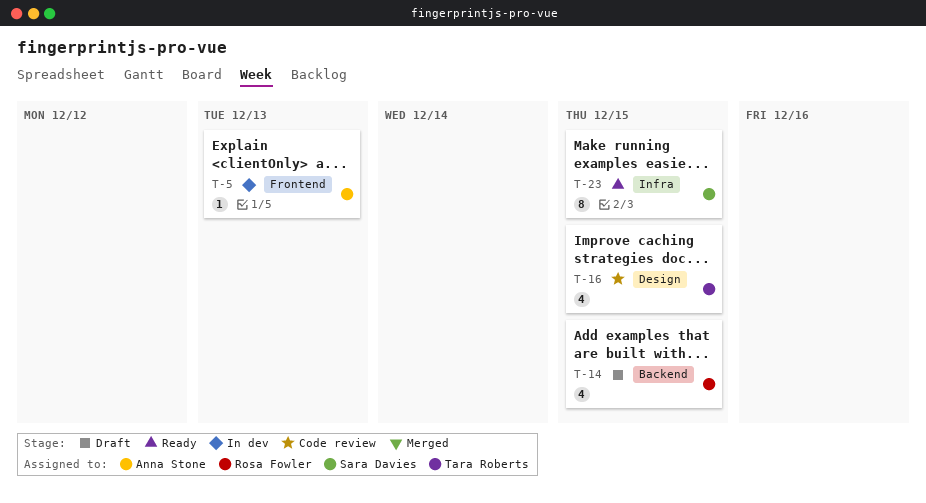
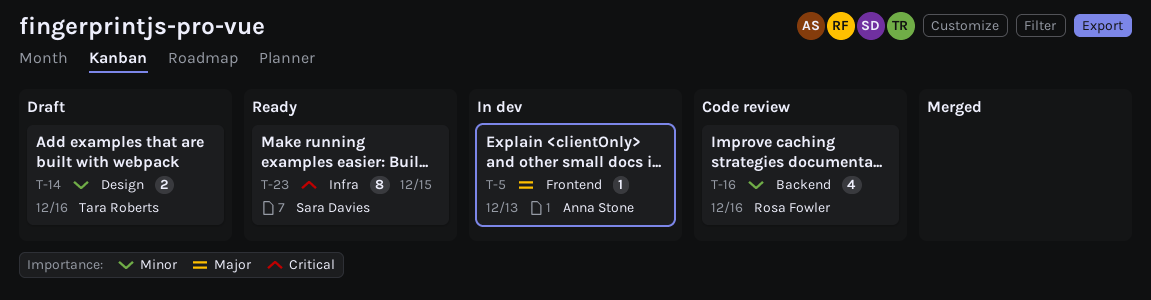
T-14, owner: Rosa Fowler -> Tara Roberts
T-14, label: Backend -> Design
T-14, estimate: 4 -> 2
T-14, due: Dec 15 -> Dec 16
T-16, owner: Tara Roberts -> Rosa Fowler
T-16, label: Design -> Backend
T-16, due: Dec 15 -> Dec 16

